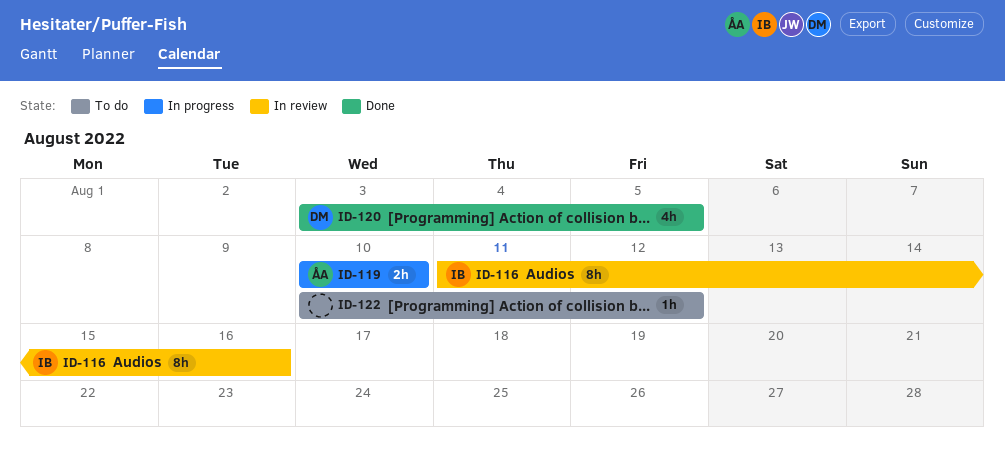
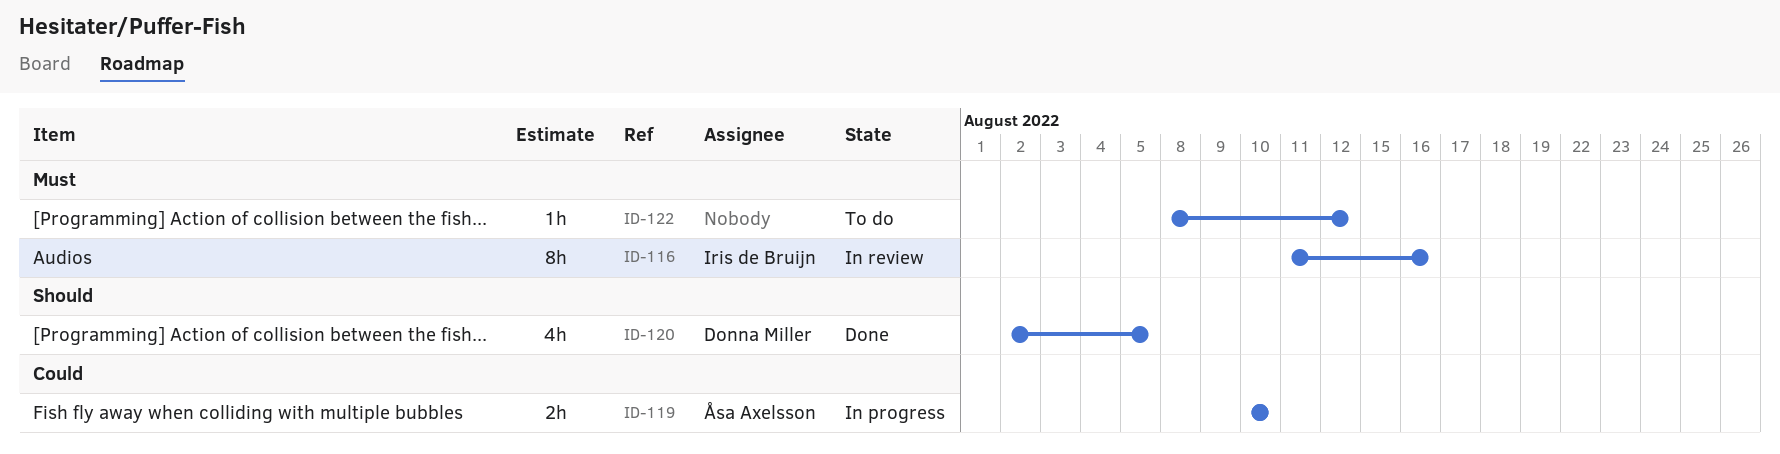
ID-120, start: Aug 3 -> Aug 2
ID-122, start: Aug 10 -> Aug 8

